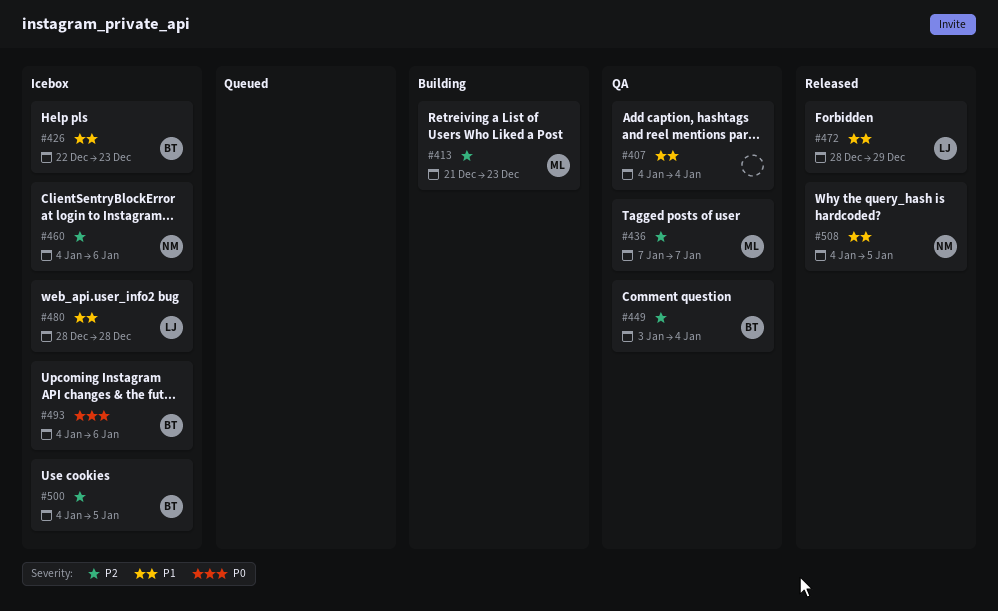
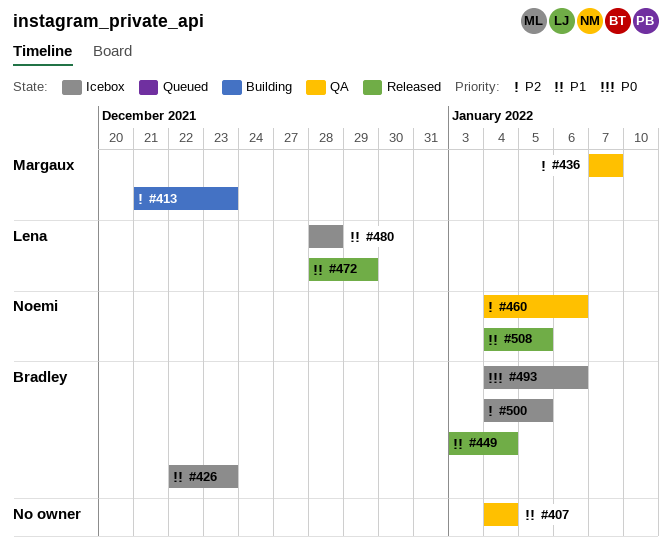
#449, status: QA -> Released
#449, priority: P2 -> P1
#460, status: Icebox -> QA

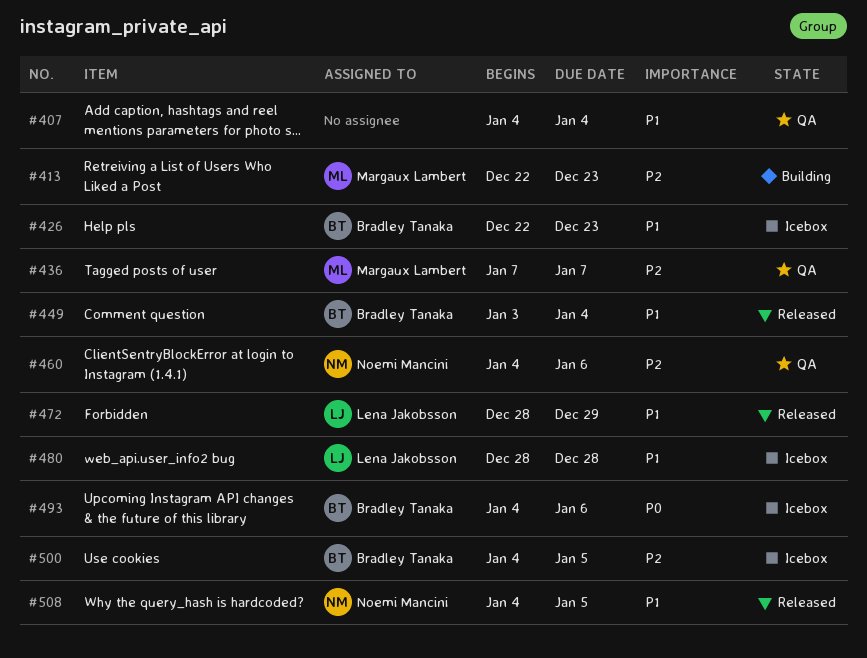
#413, start: Dec 21 -> Dec 22

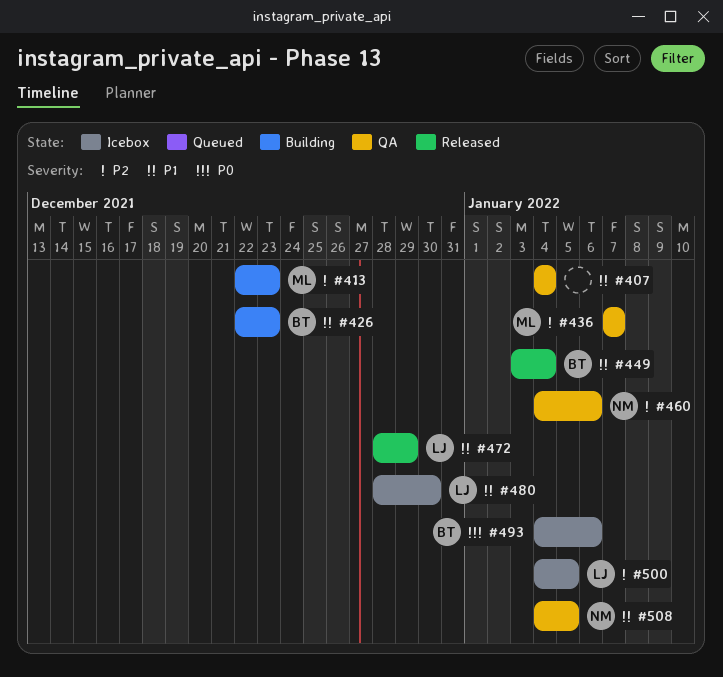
#426, status: Icebox -> Building
#480, due: Dec 28 -> Dec 30
#500, owner: Bradley Tanaka -> Lena Jakobsson
#508, status: Released -> QA

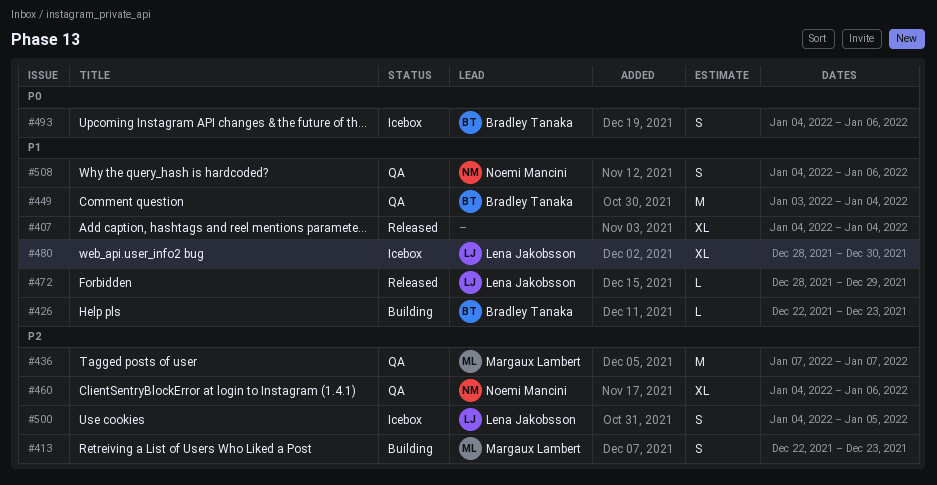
#407, status: QA -> Released
#449, status: Released -> QA
#508, due: Jan 5 -> Jan 6

